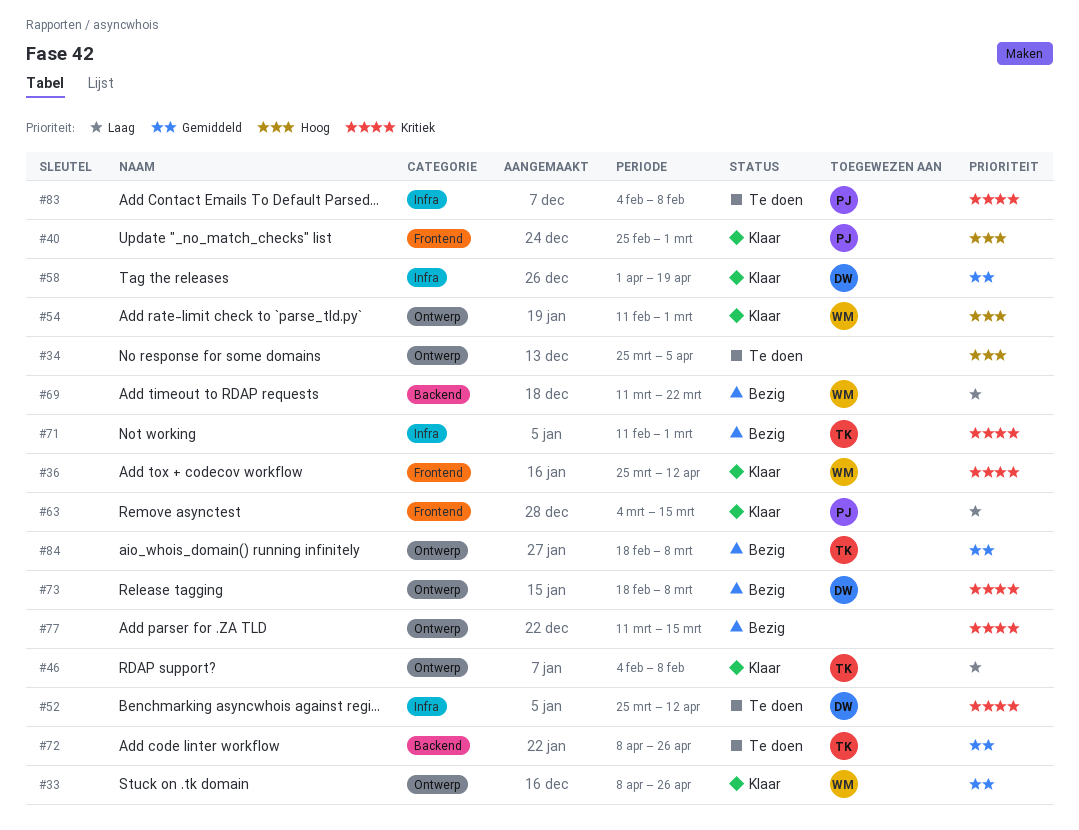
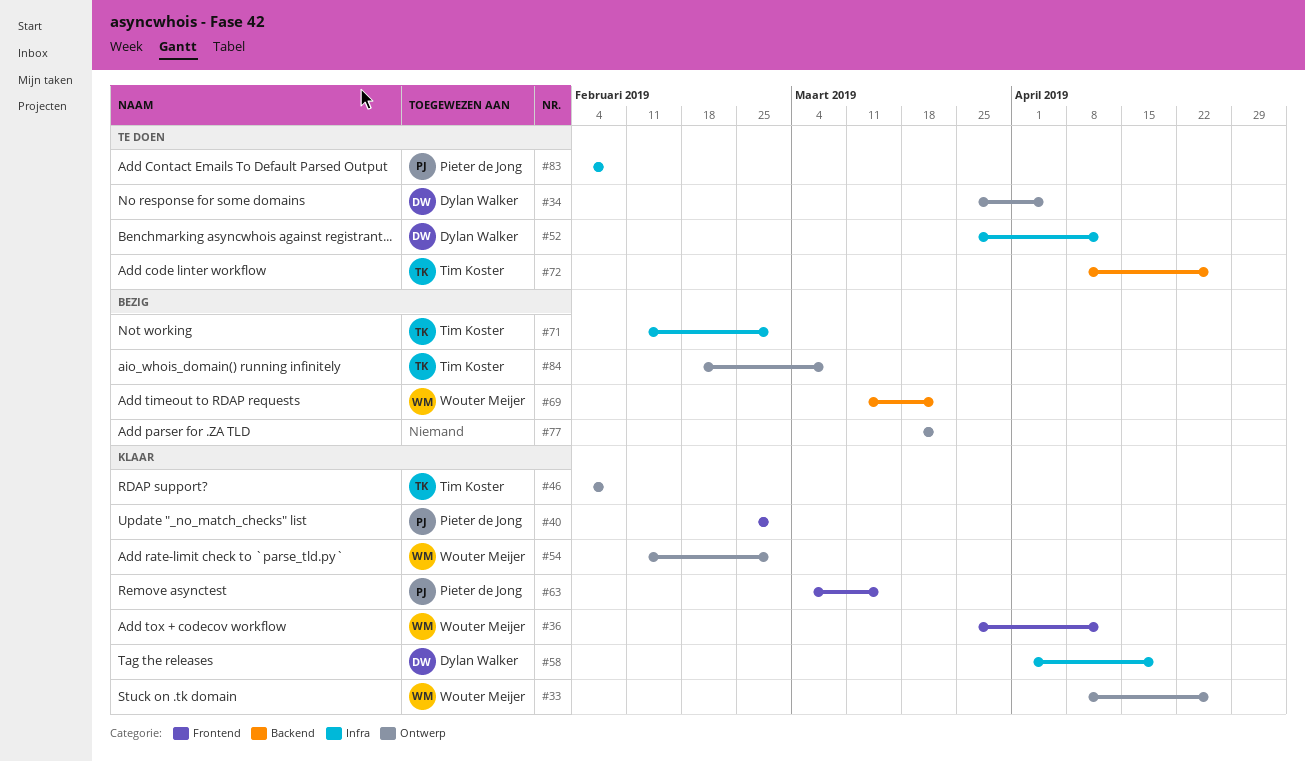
#34, owner: none -> Dylan Walker
#73: present -> none
#77, start: Mar 11 -> Mar 18
#77, due: Mar 15 -> Mar 22

